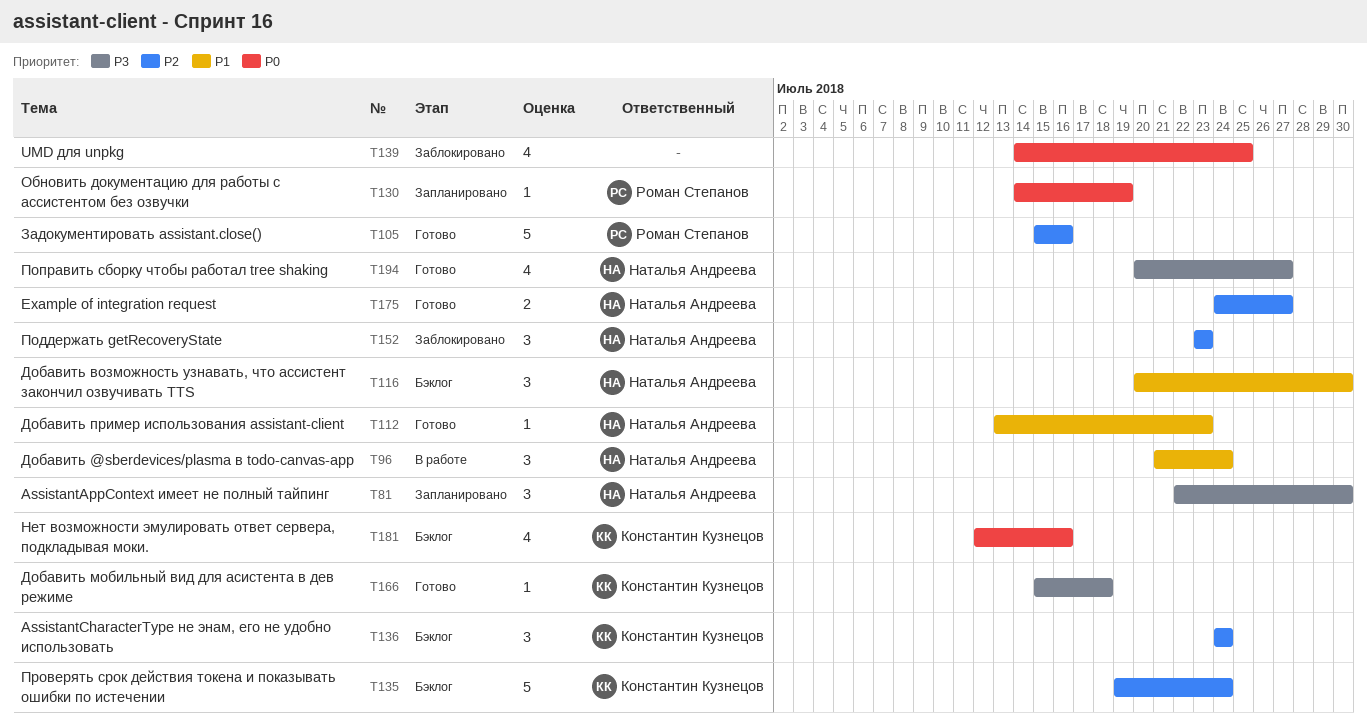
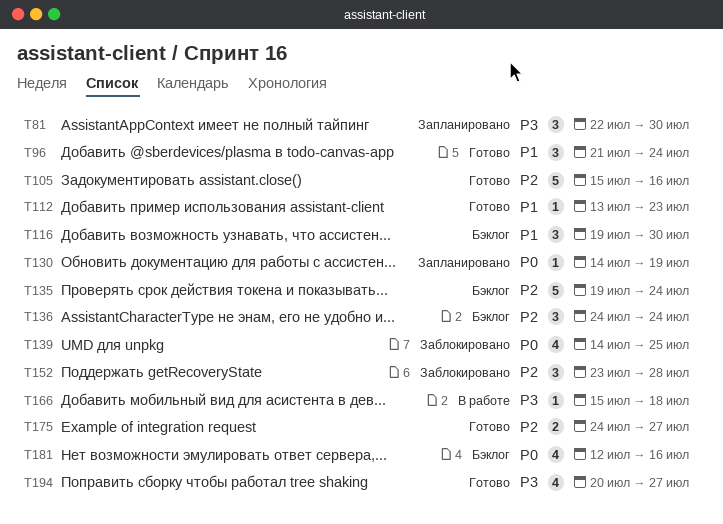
T96, status: В работе -> Готово
T116, start: Jul 20 -> Jul 19
T152, due: Jul 23 -> Jul 28
T166, status: Готово -> В работе

